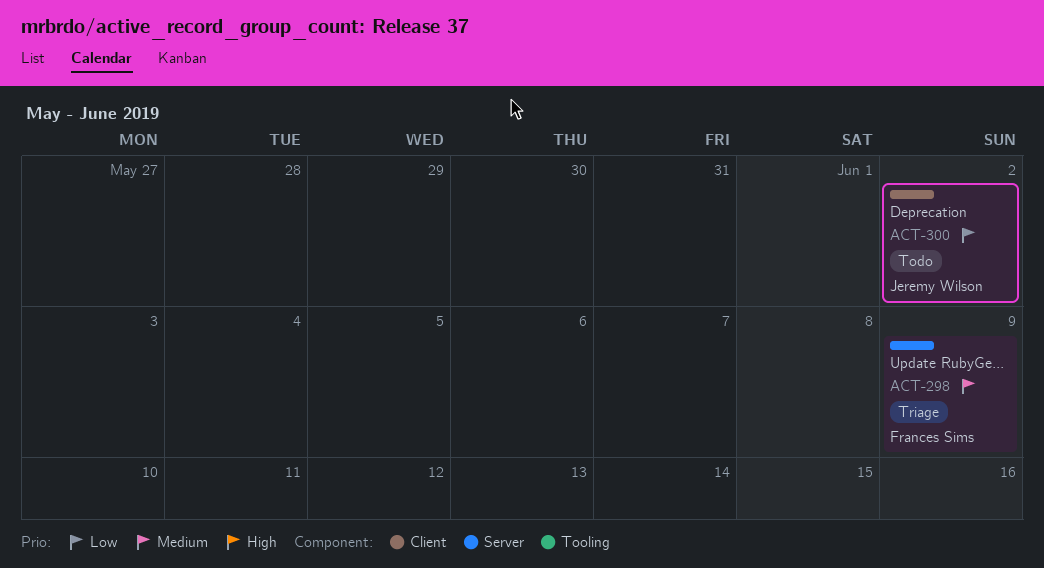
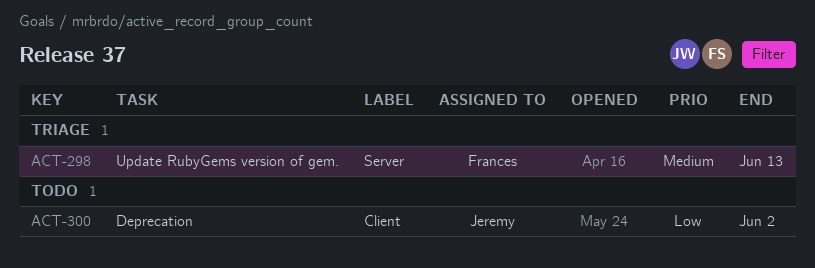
ACT-298, due: Jun 9 -> Jun 13

